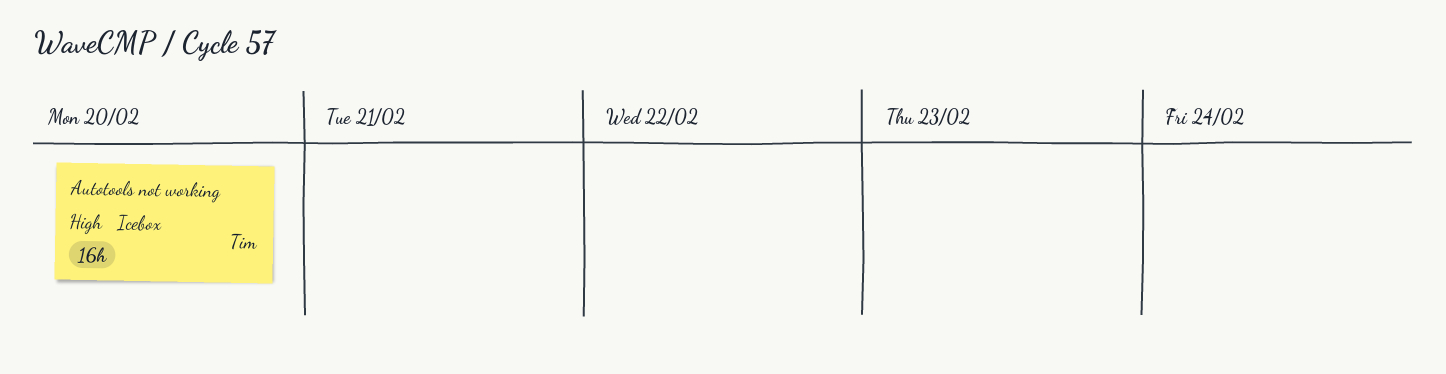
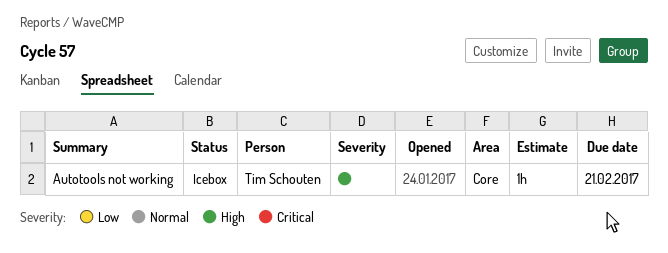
Autotools not working, estimate: 16h -> 1h
Autotools not working, due: Feb 20 -> Feb 21

